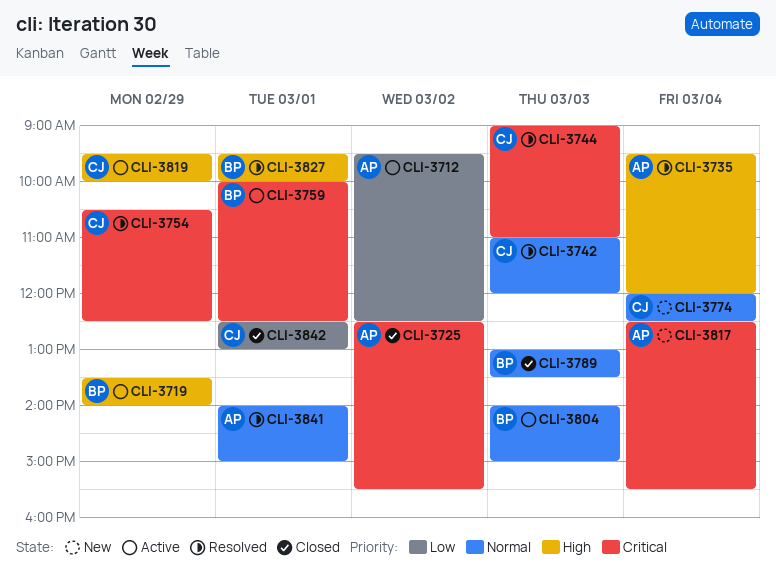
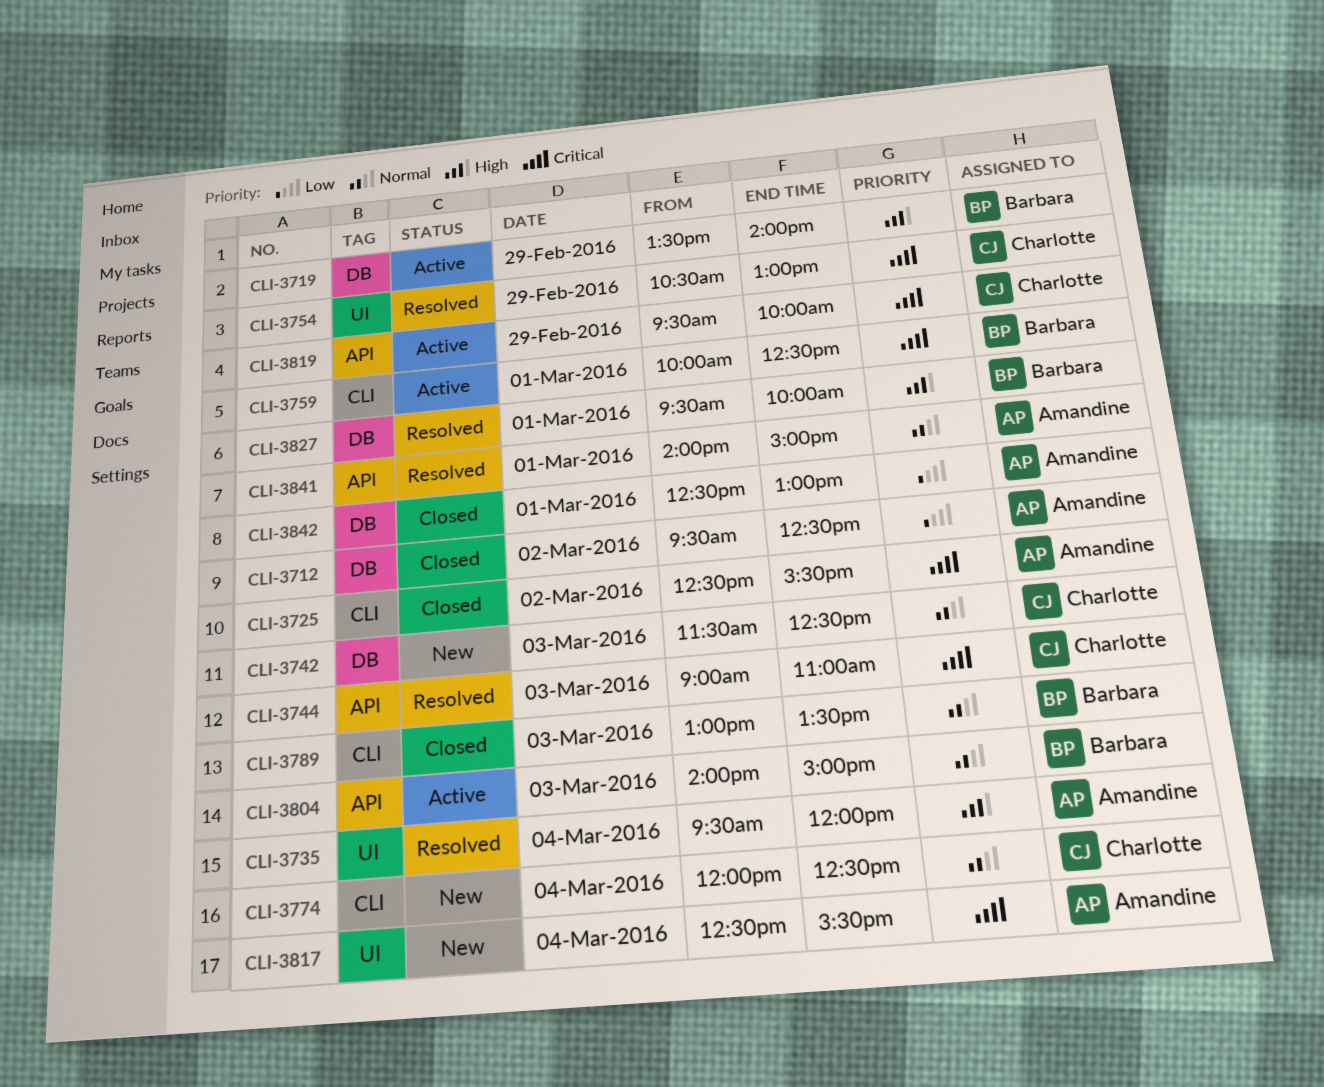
CLI-3712, status: Active -> Closed
CLI-3742, status: Resolved -> New
CLI-3742, begins: 11:00 -> 11:30
CLI-3742, ends: 12:00 -> 12:30
CLI-3754, ends: 12:30 -> 13:00
CLI-3819, priority: High -> Critical
CLI-3842, owner: Charlotte -> Amandine

